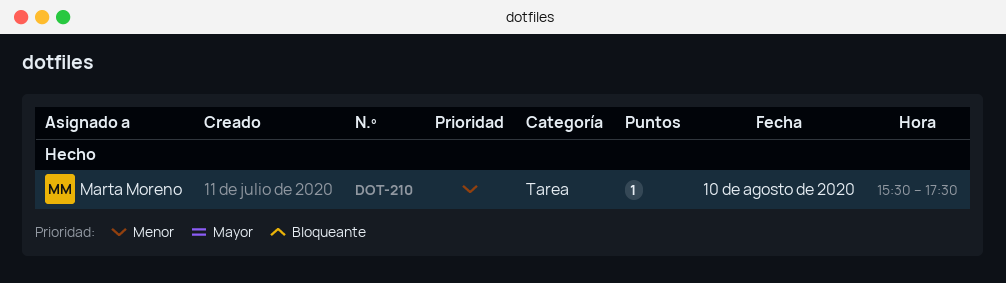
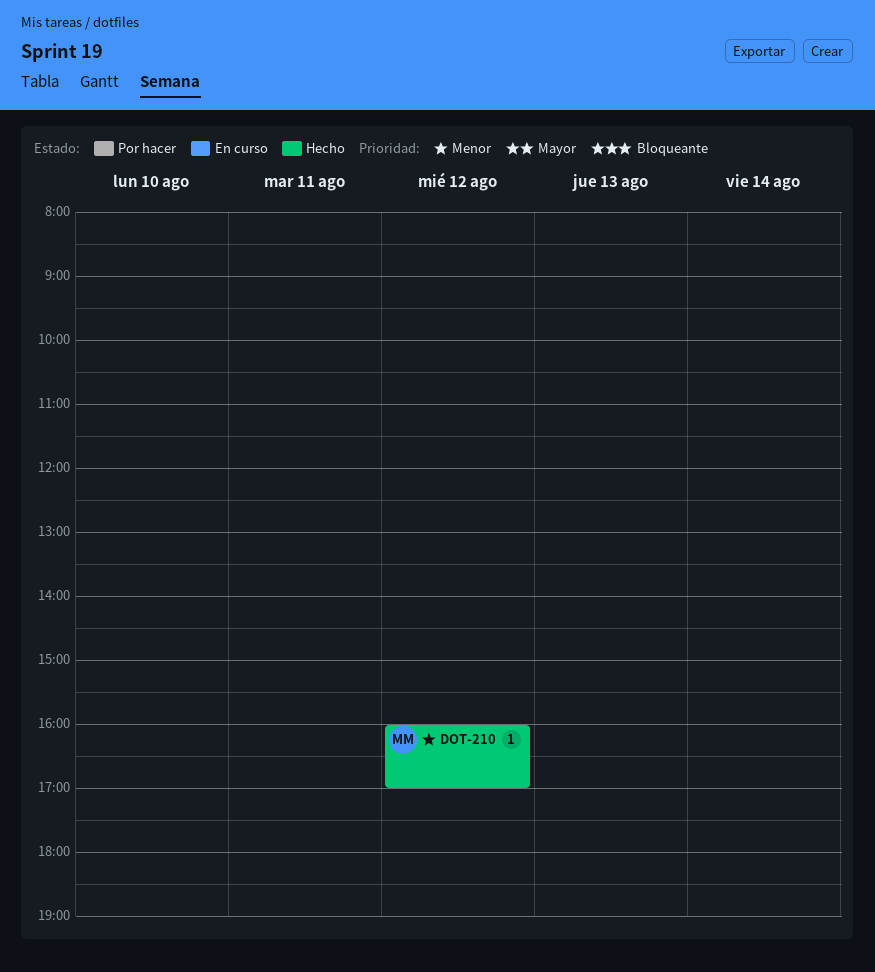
DOT-210, day: Aug 10 -> Aug 12
DOT-210, begins: 15:30 -> 16:00
DOT-210, ends: 17:30 -> 17:00

